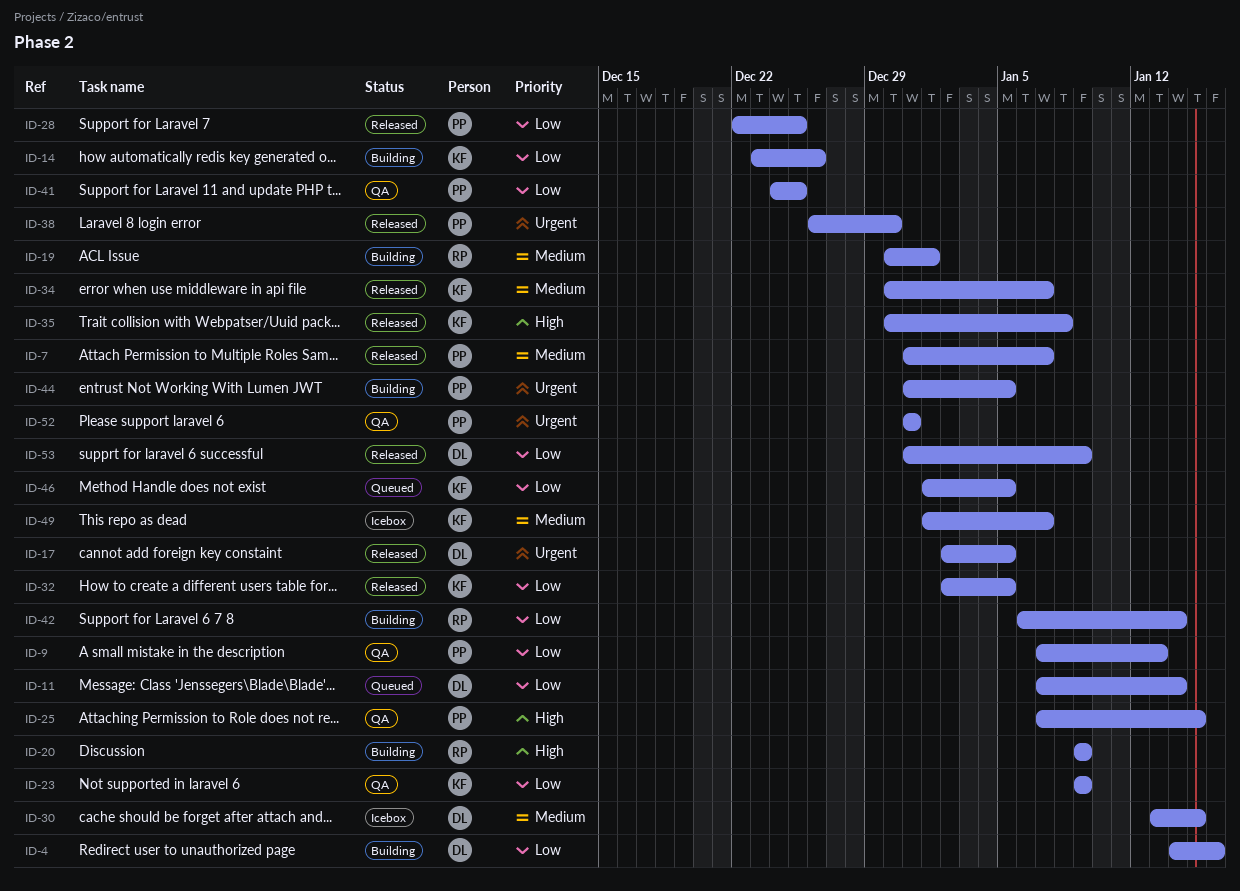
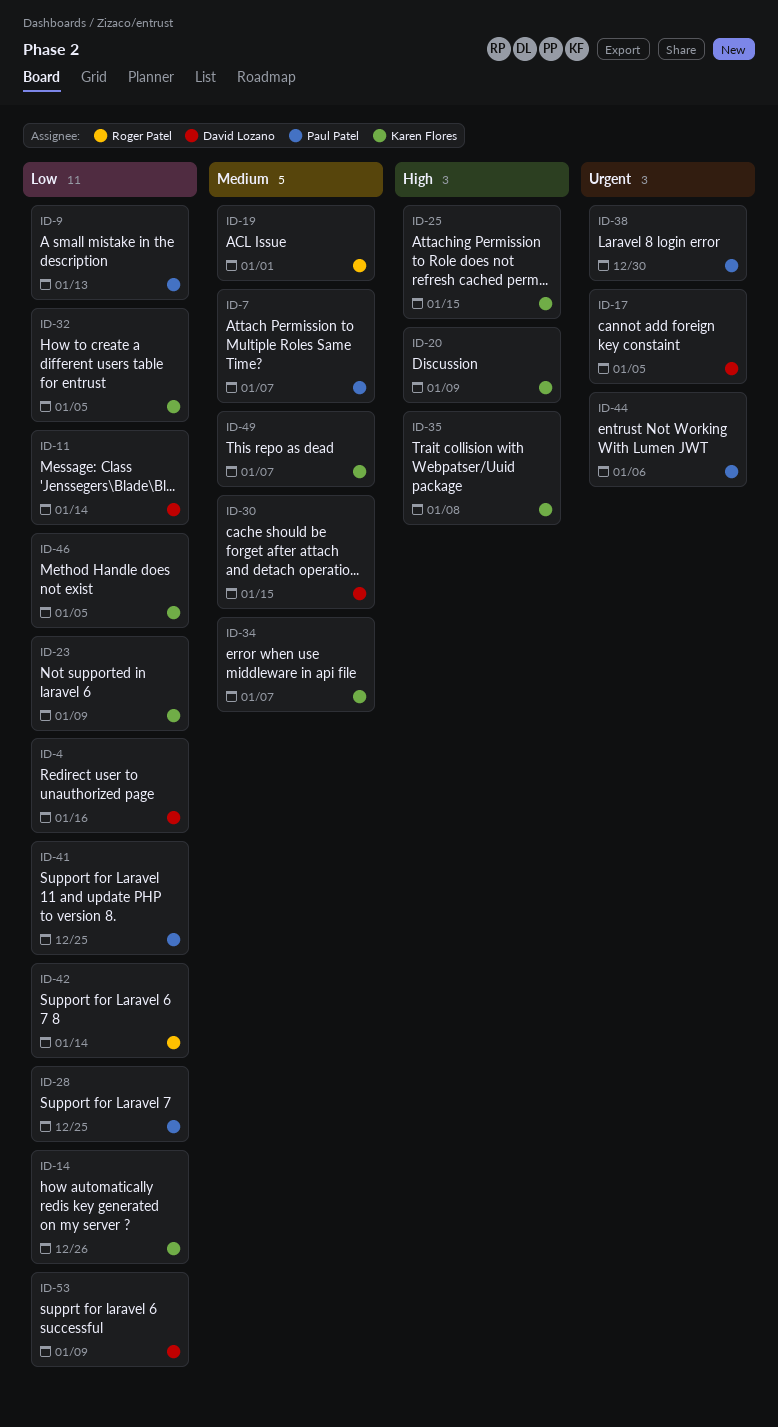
ID-20, owner: Roger Patel -> Karen Flores
ID-25, owner: Paul Patel -> Karen Flores
ID-44, due: Jan 5 -> Jan 6
ID-52: present -> none

